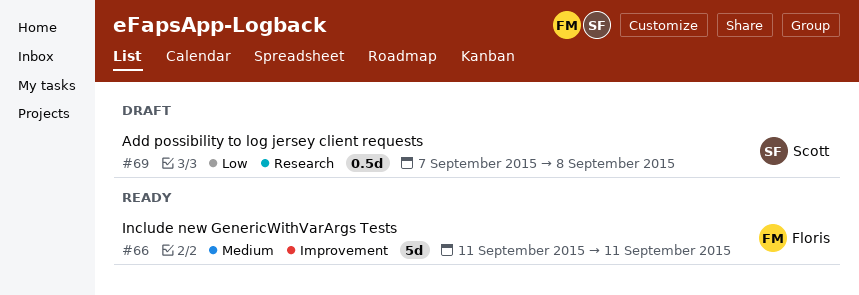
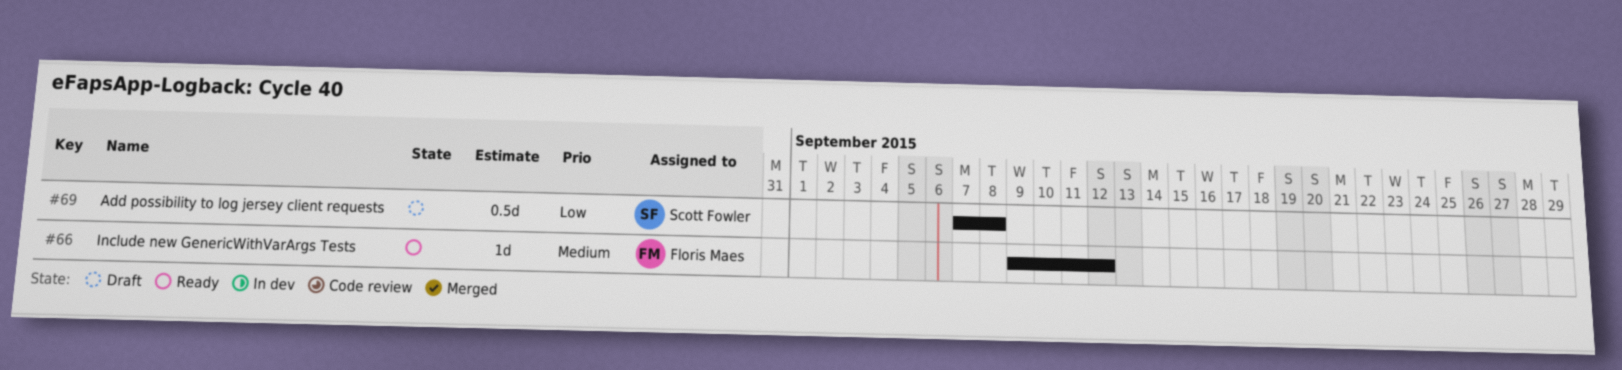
#66, estimate: 5d -> 1d
#66, start: Sep 11 -> Sep 9
#66, due: Sep 11 -> Sep 12

